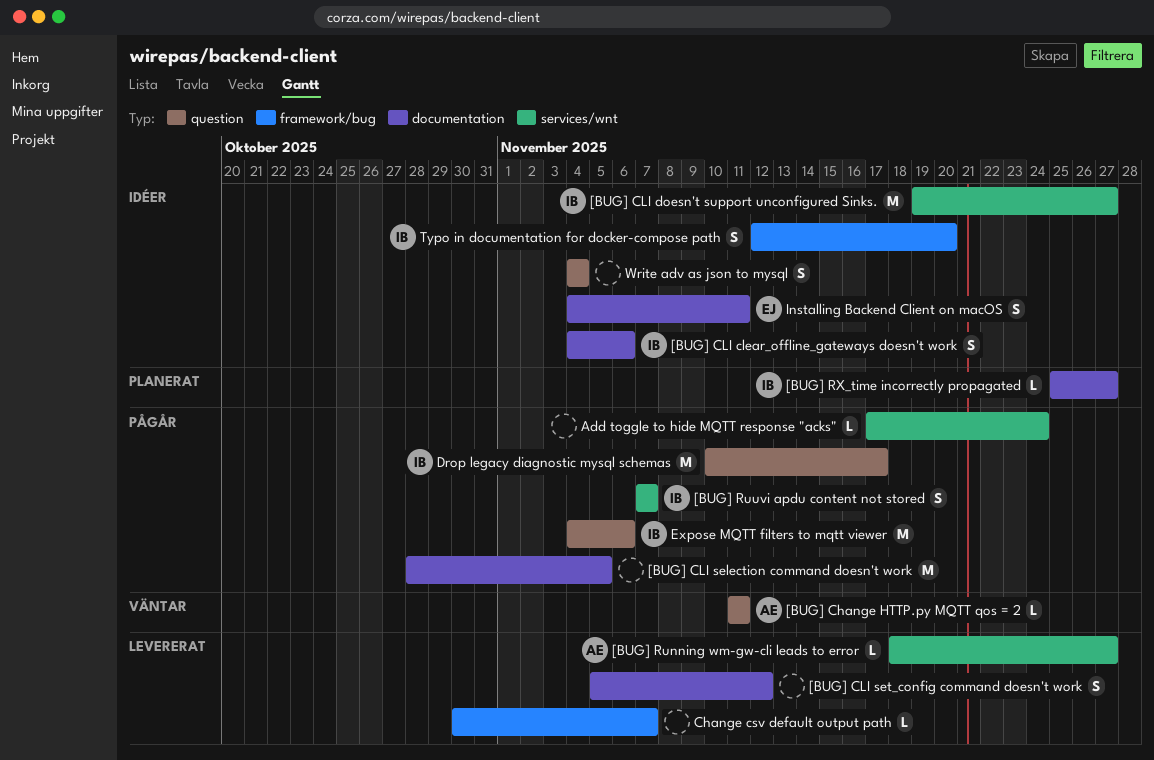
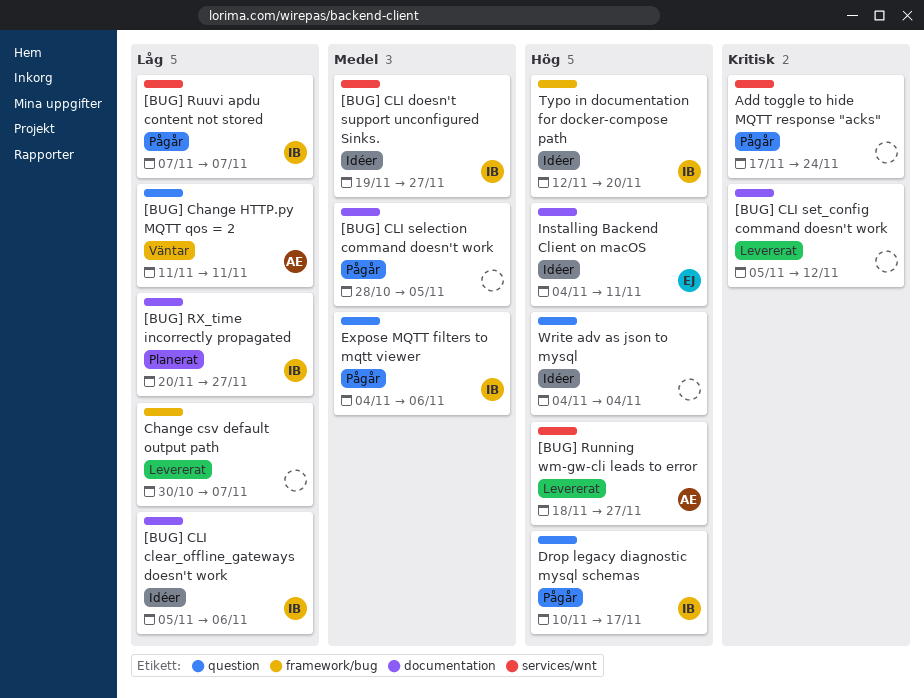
[BUG] CLI clear_offline_gateways doesn't work, start: Nov 4 -> Nov 5
[BUG] RX_time incorrectly propagated, start: Nov 25 -> Nov 20

